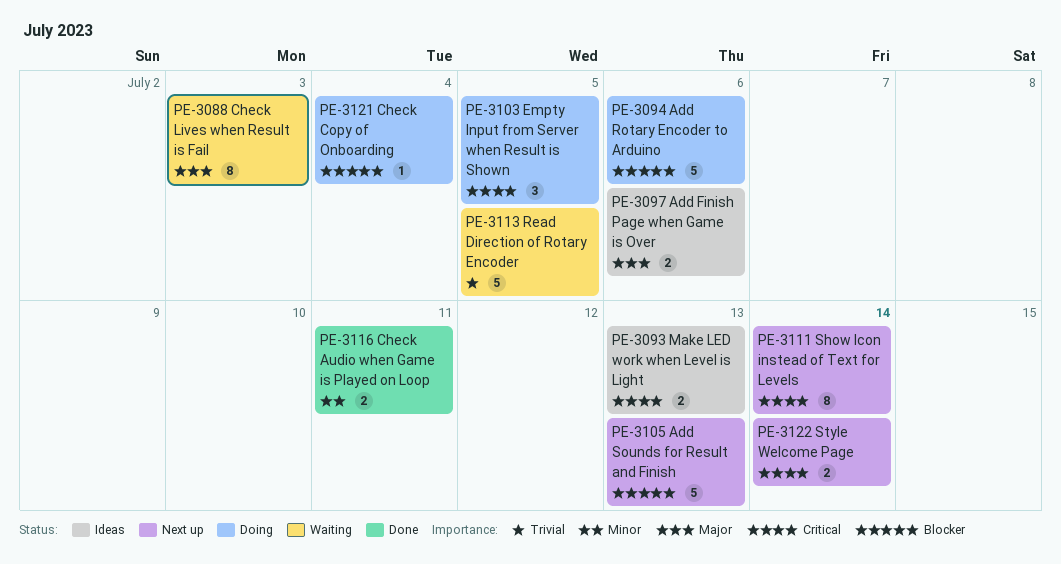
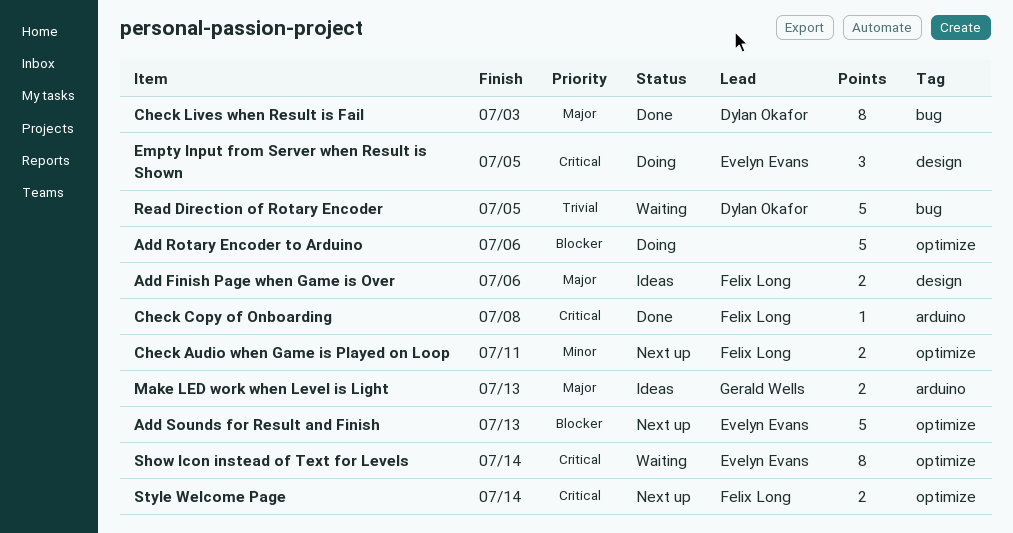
Check Audio when Game is Played on Loop, status: Done -> Next up
Check Copy of Onboarding, status: Doing -> Done
Check Copy of Onboarding, priority: Blocker -> Critical
Check Copy of Onboarding, due: Jul 4 -> Jul 8
Check Lives when Result is Fail, status: Waiting -> Done
Make LED work when Level is Light, priority: Critical -> Major
Show Icon instead of Text for Levels, status: Next up -> Waiting

